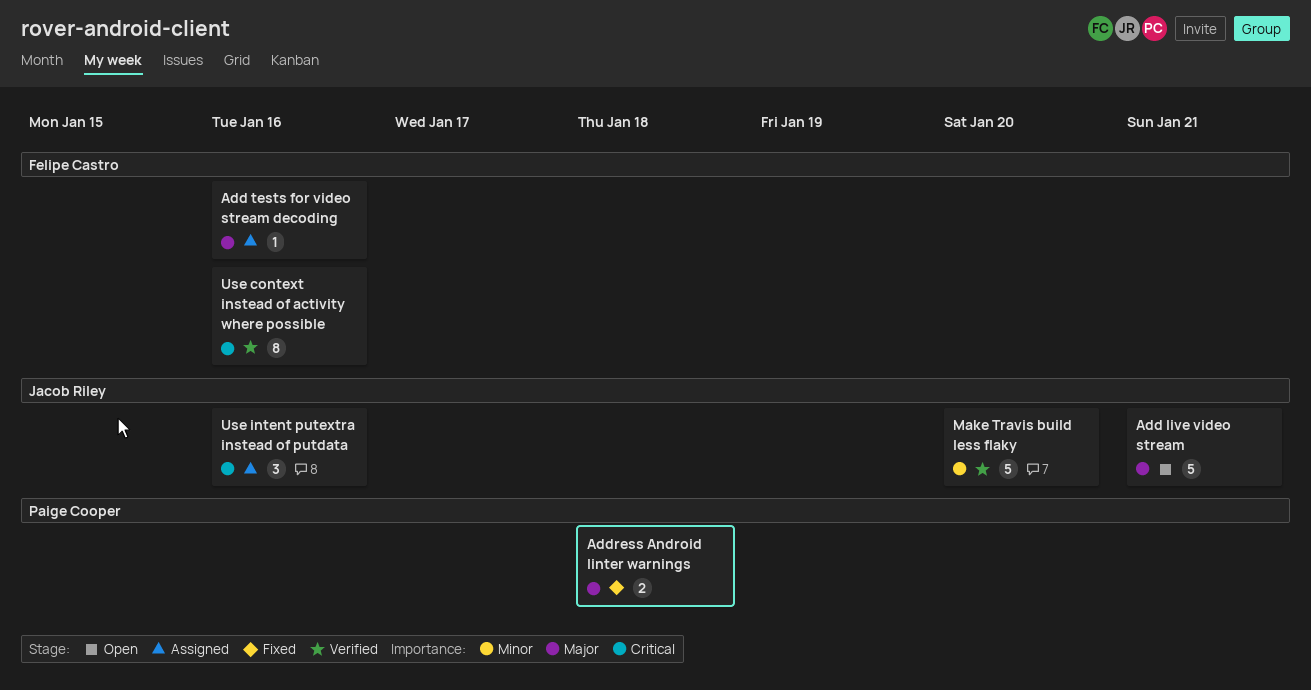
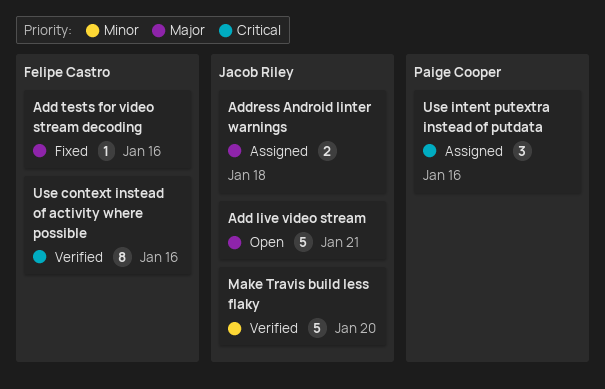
Add tests for video stream decoding, status: Assigned -> Fixed
Address Android linter warnings, status: Fixed -> Assigned
Address Android linter warnings, owner: Paige Cooper -> Jacob Riley
Use intent putextra instead of putdata, owner: Jacob Riley -> Paige Cooper

